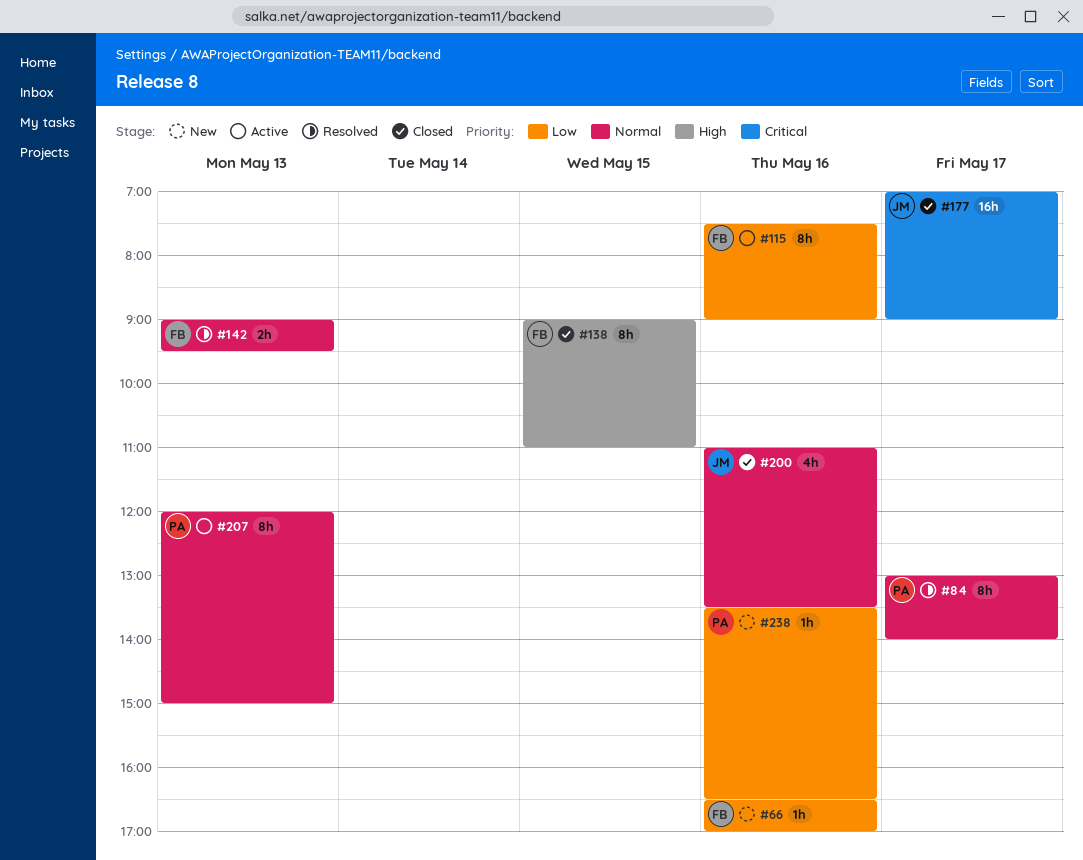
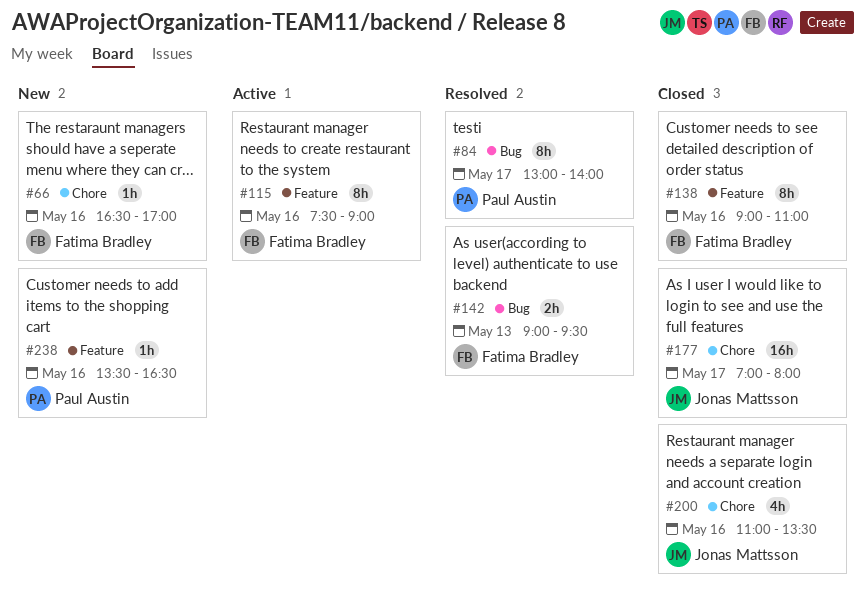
#138, day: May 15 -> May 16
#177, ends: 09:00 -> 08:00
#207: present -> none

